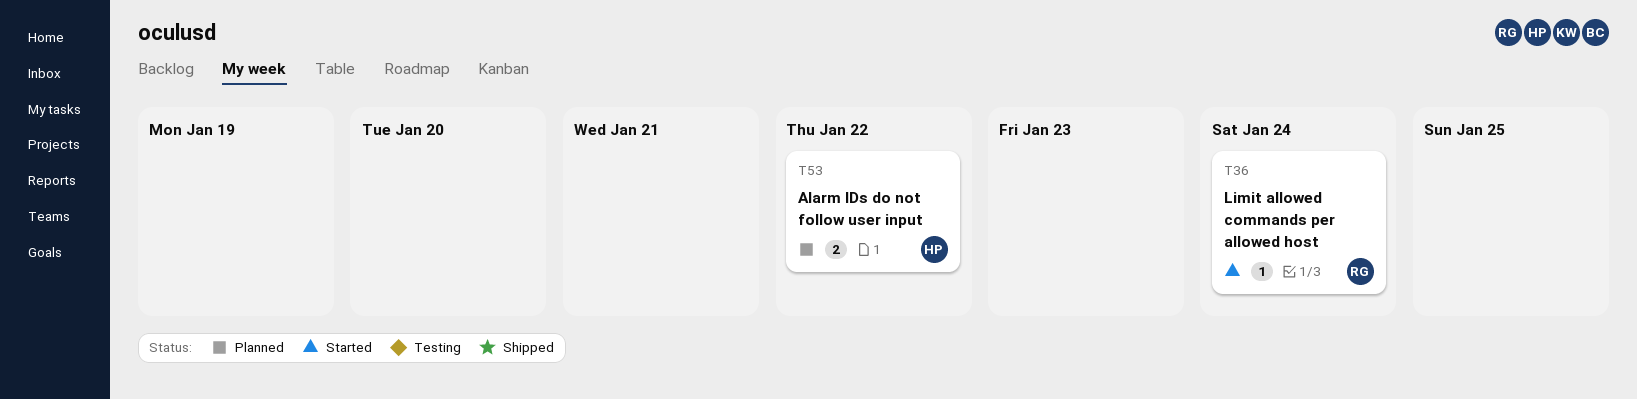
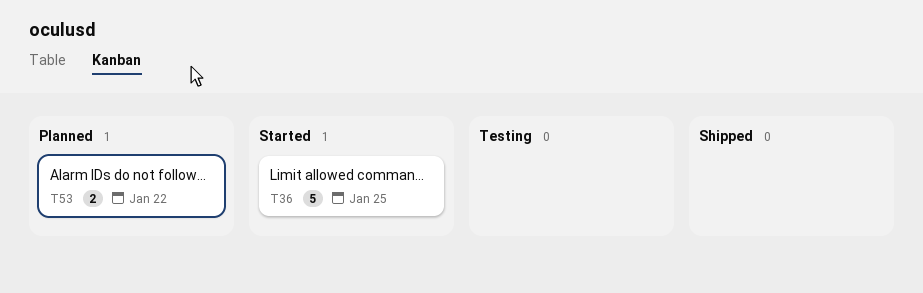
T36, estimate: 1 -> 5
T36, due: Jan 24 -> Jan 25

